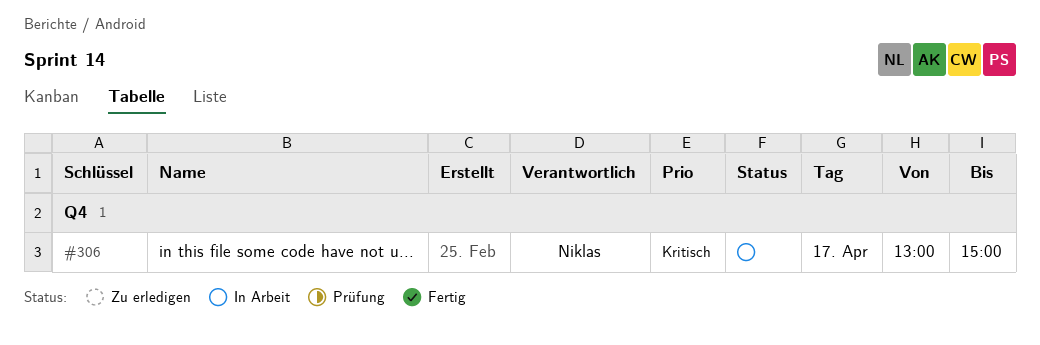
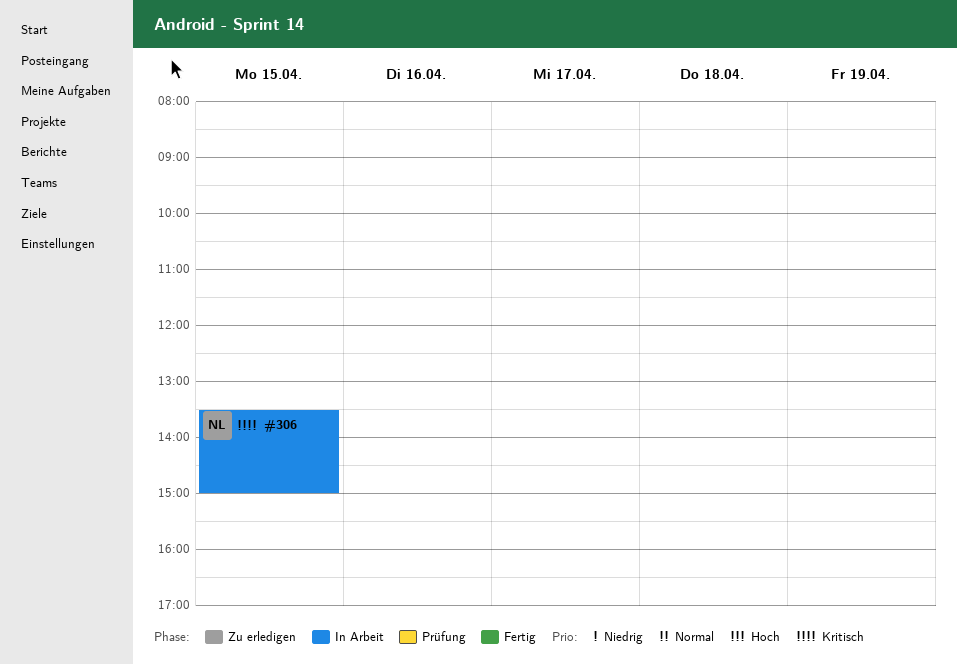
#306, day: Apr 17 -> Apr 15
#306, begins: 13:00 -> 13:30

